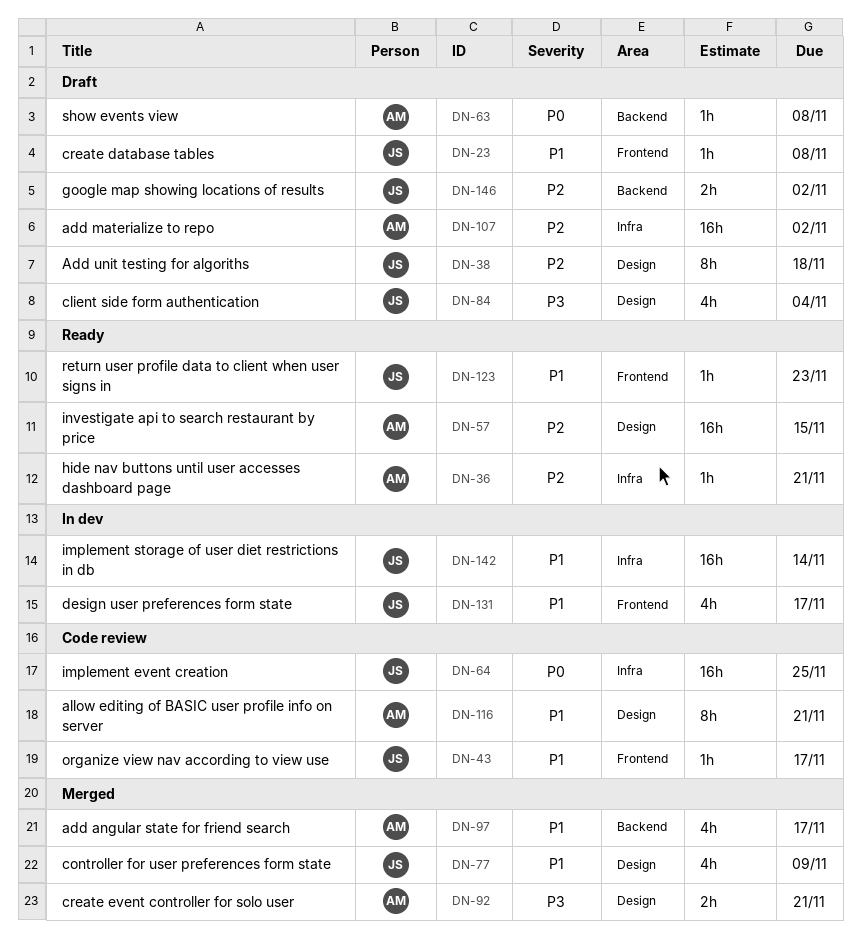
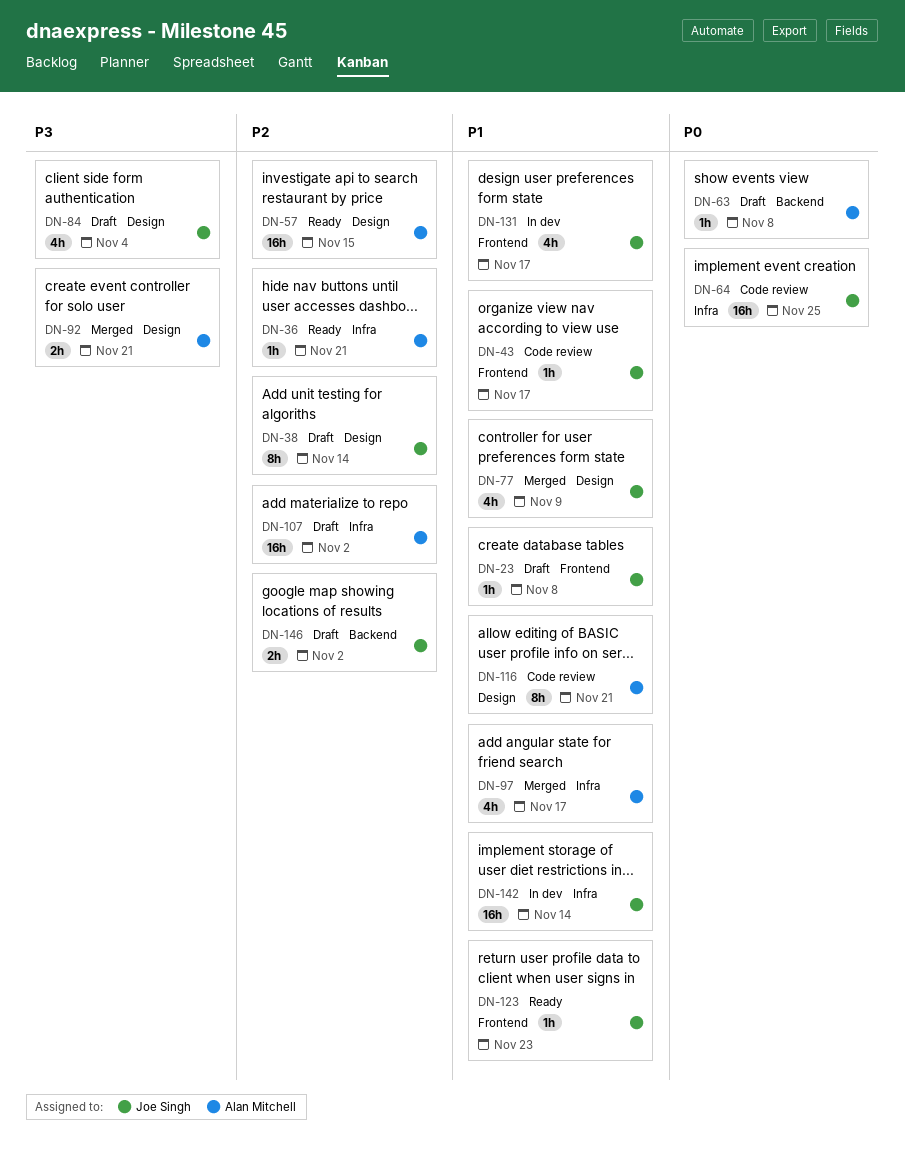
DN-38, due: Nov 18 -> Nov 14
DN-97, label: Backend -> Infra

